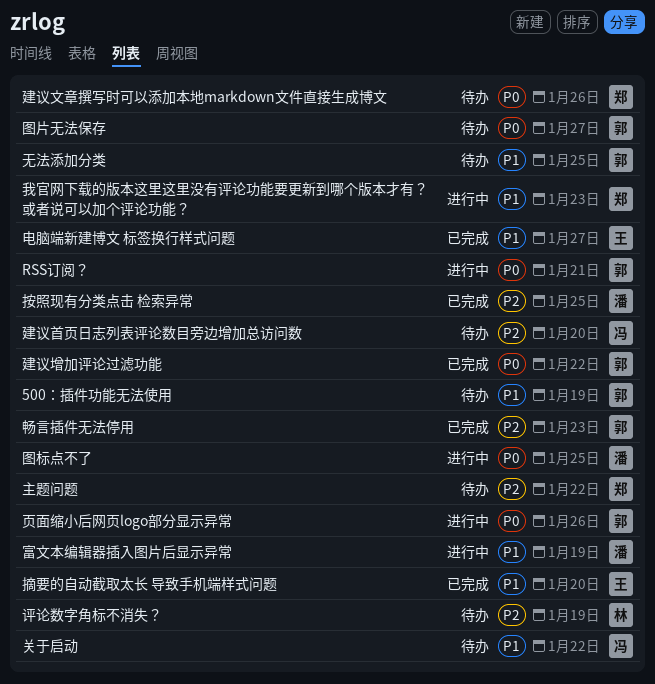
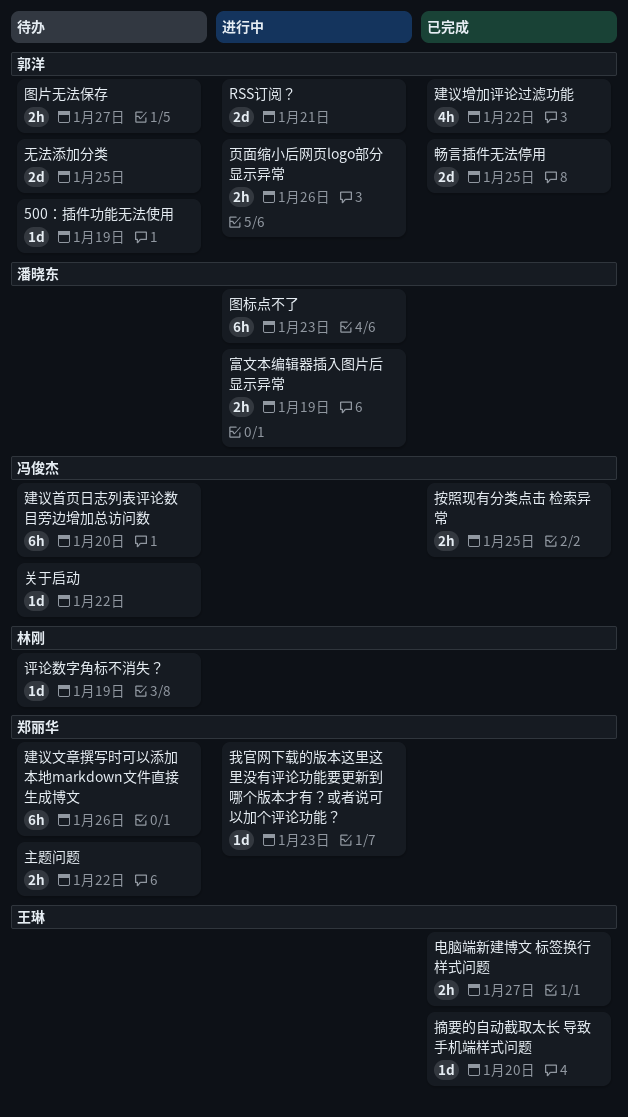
图标点不了, due: Jan 25 -> Jan 23
按照现有分类点击 检索异常, owner: 潘晓东 -> 冯俊杰
畅言插件无法停用, due: Jan 23 -> Jan 25

